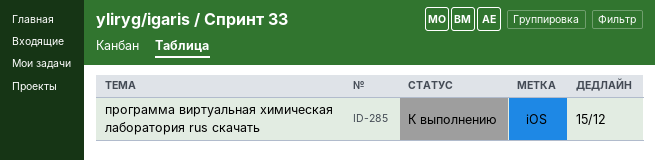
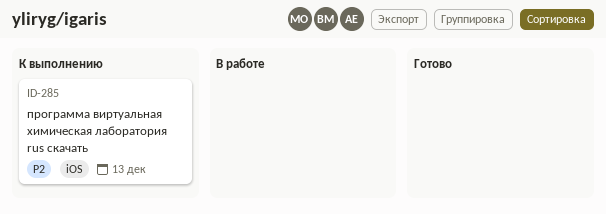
ID-285, due: Dec 15 -> Dec 13

